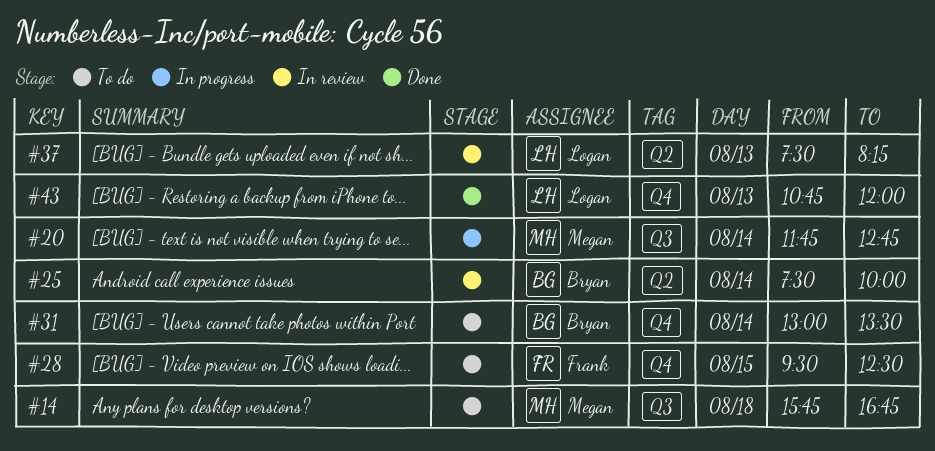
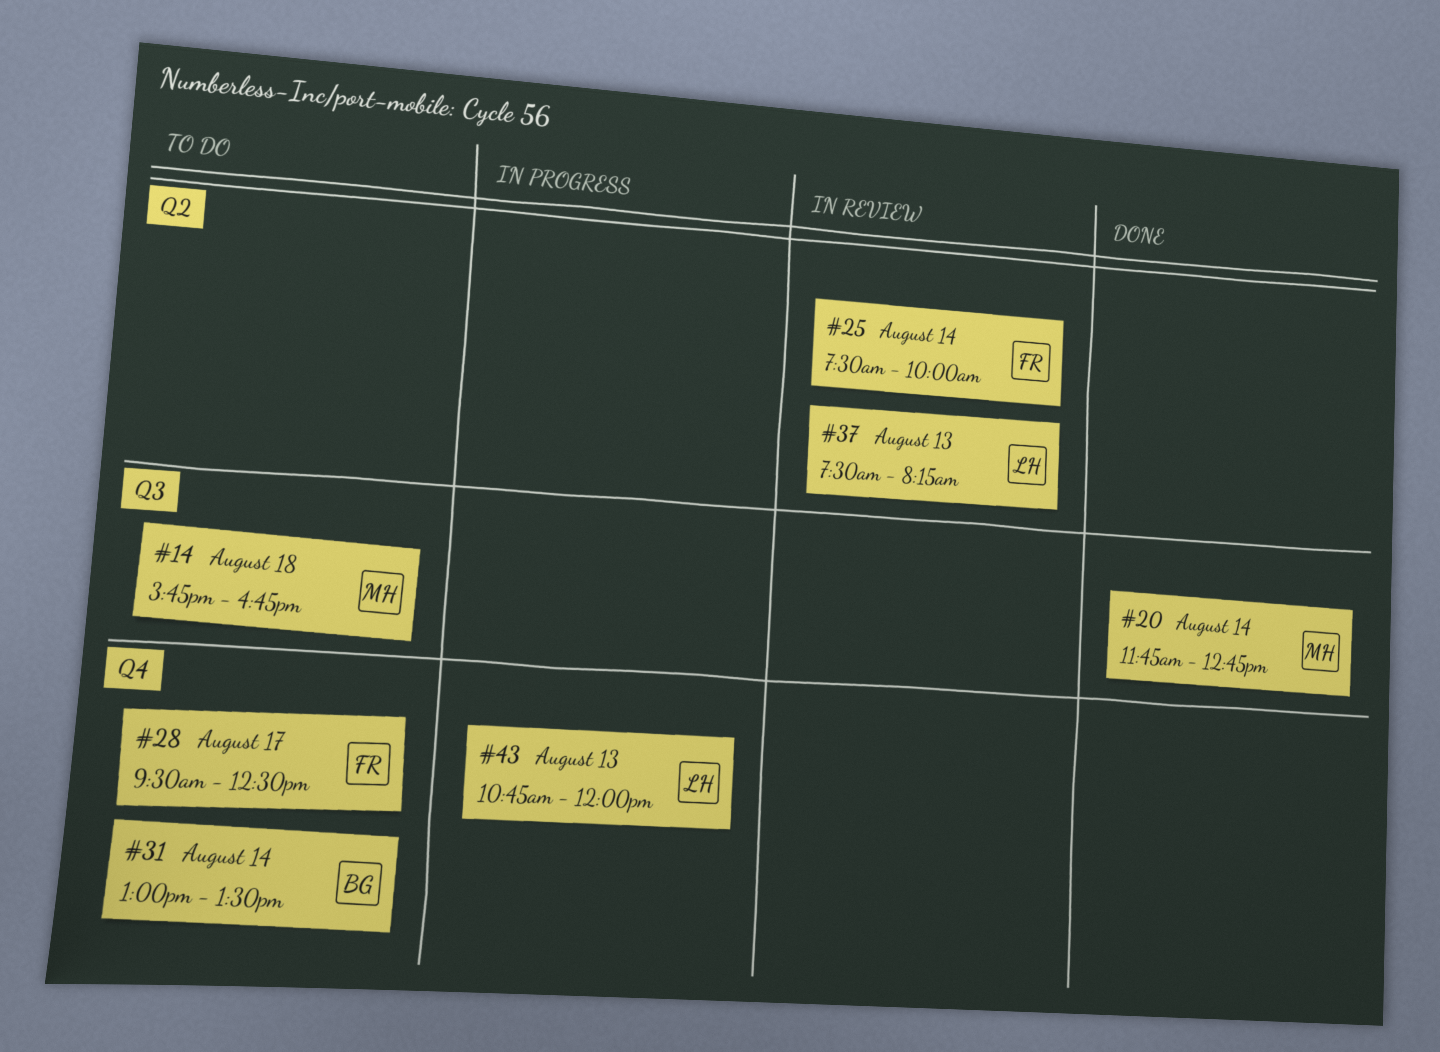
#20, status: In progress -> Done
#25, owner: Bryan -> Frank
#28, day: Aug 15 -> Aug 17
#43, status: Done -> In progress

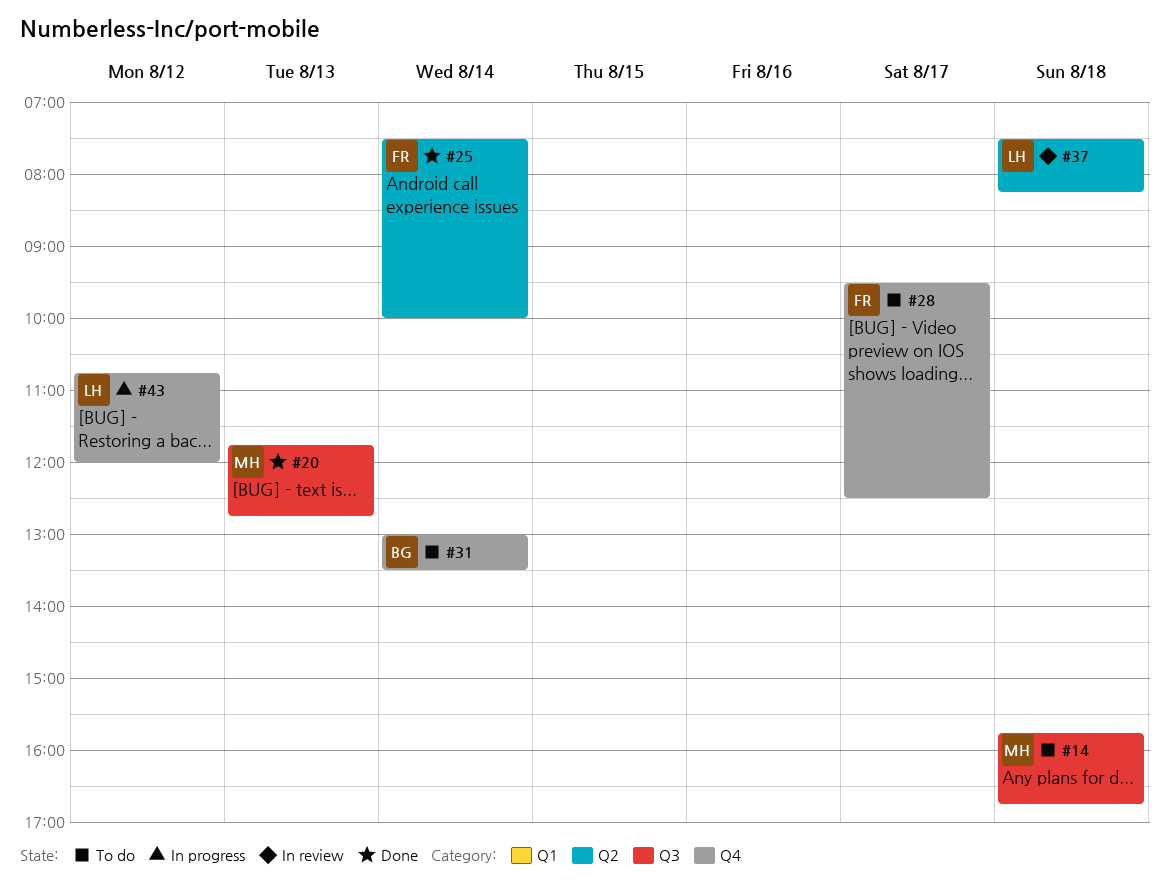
#20, day: Aug 14 -> Aug 13
#25, status: In review -> Done
#37, day: Aug 13 -> Aug 18
#43, day: Aug 13 -> Aug 12

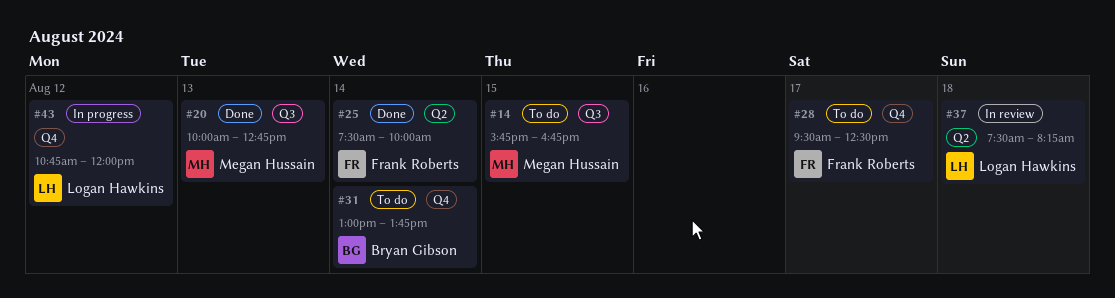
#14, day: Aug 18 -> Aug 15
#20, begins: 11:45 -> 10:00
#31, ends: 13:30 -> 13:45

